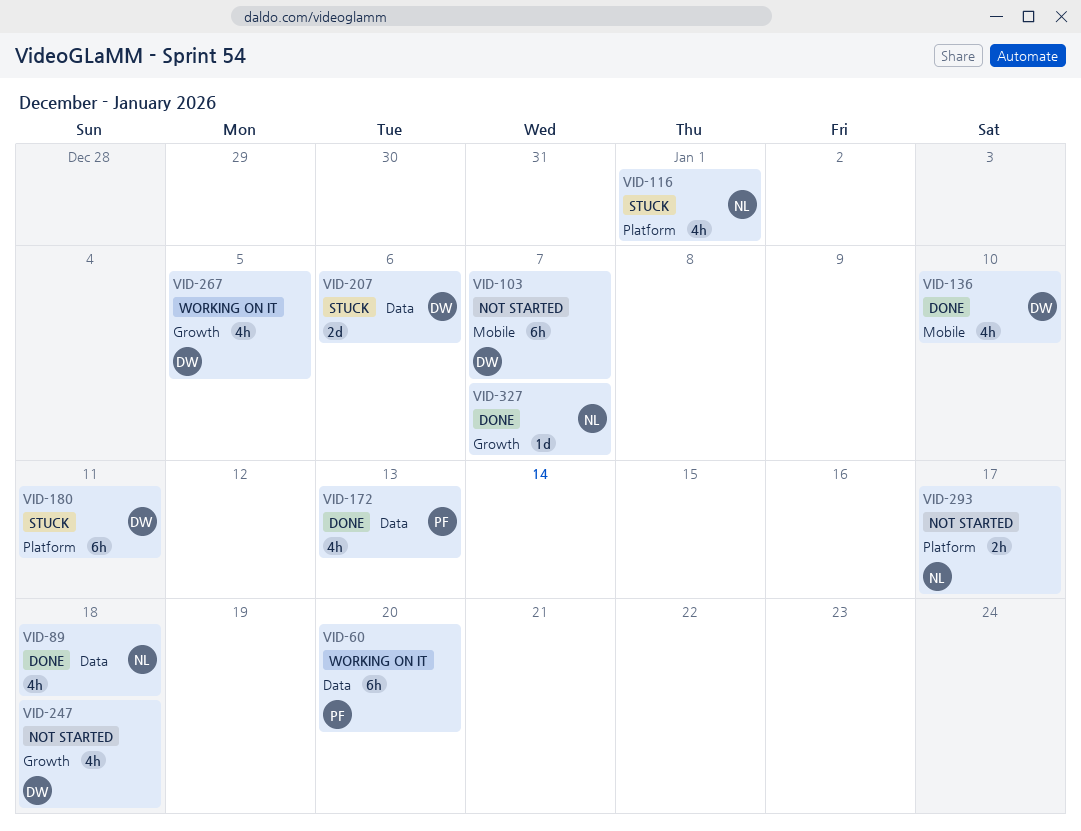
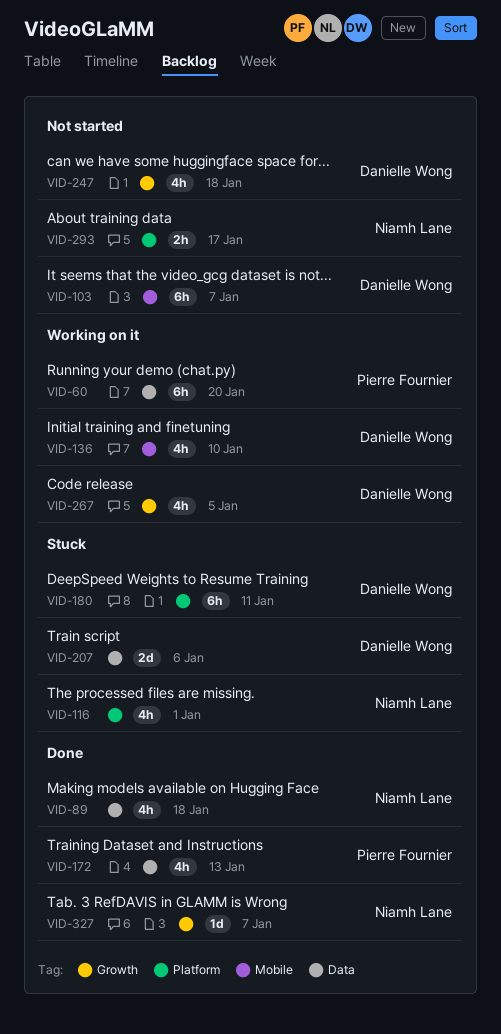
VID-136, status: Done -> Working on it

